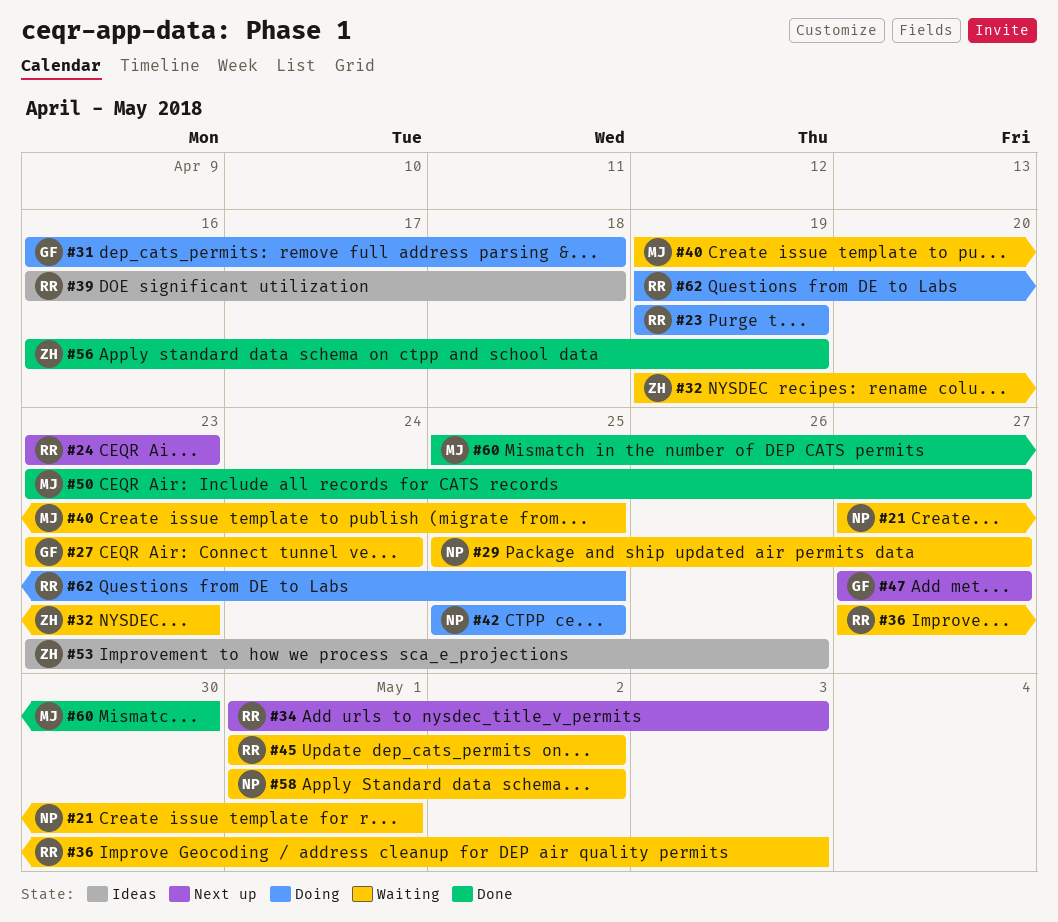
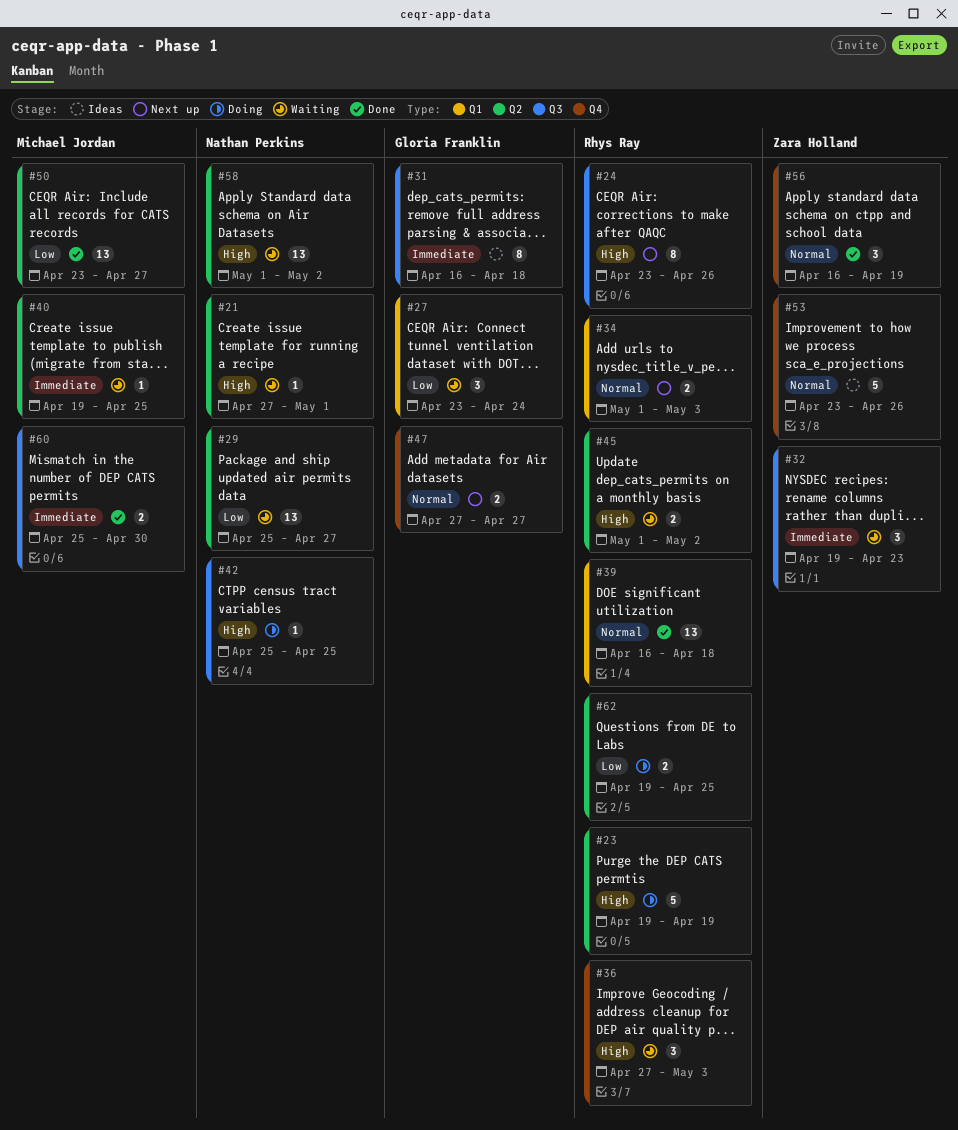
#24, due: Apr 23 -> Apr 26
#31, status: Doing -> Ideas
#39, status: Ideas -> Done

